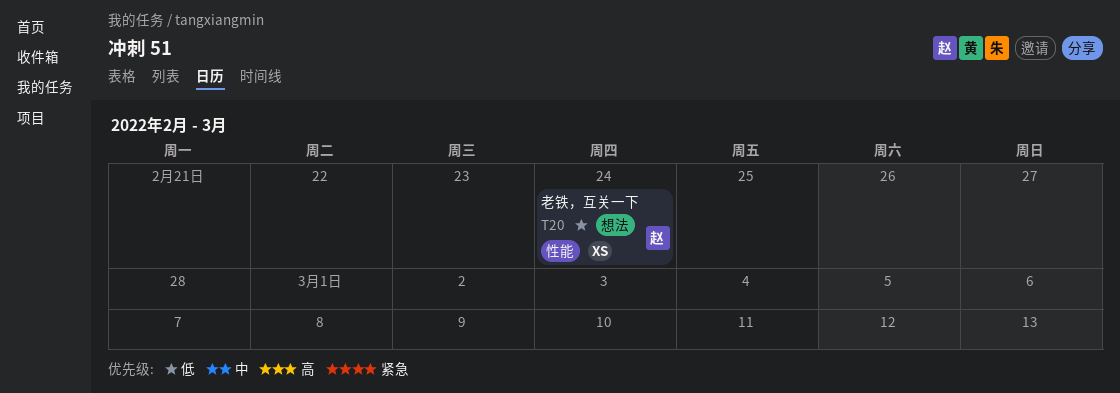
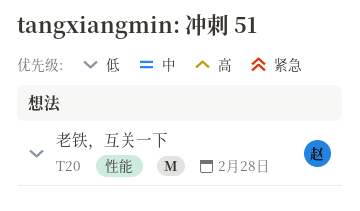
T20, estimate: XS -> M
T20, due: Feb 24 -> Feb 28

